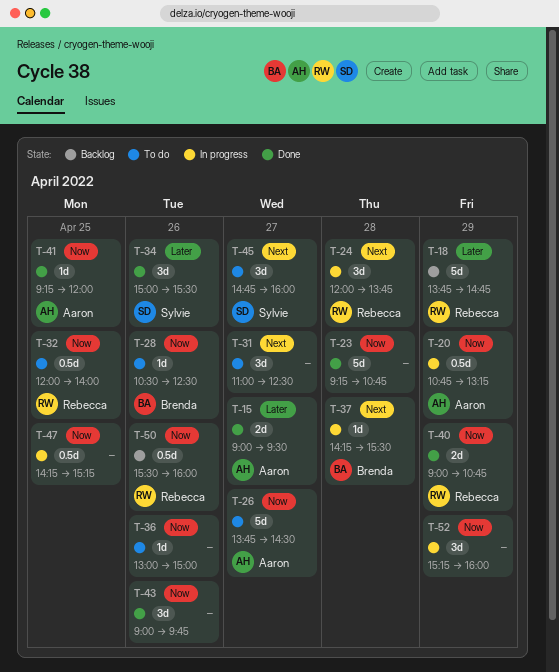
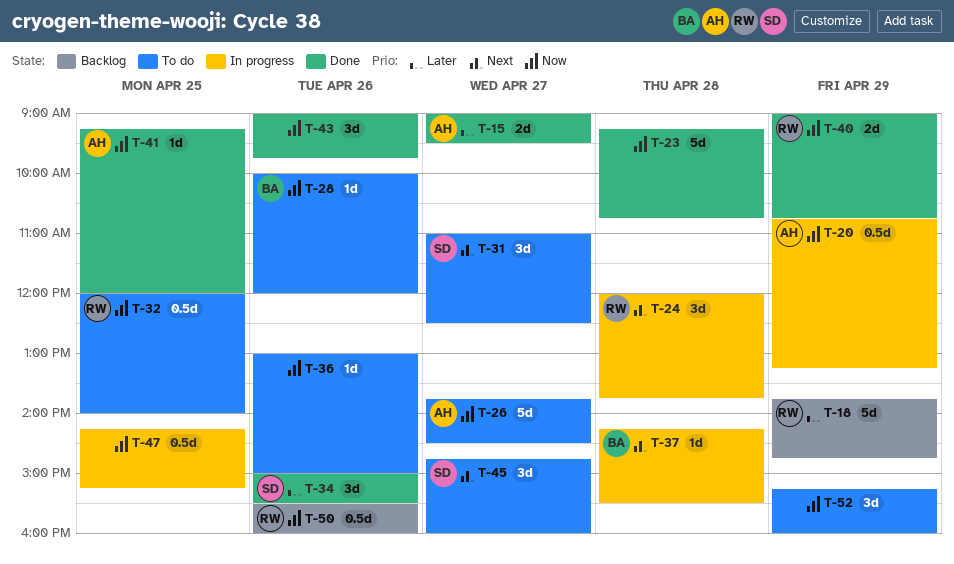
T-28, begins: 10:30 -> 10:00
T-28, ends: 12:30 -> 12:00
T-31, owner: none -> Sylvie
T-52, status: In progress -> To do

